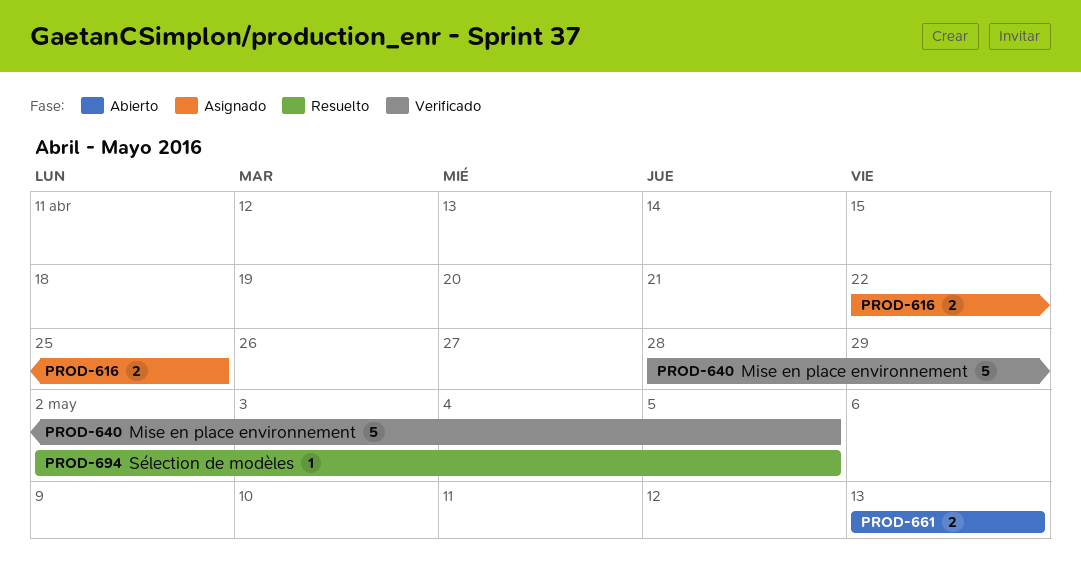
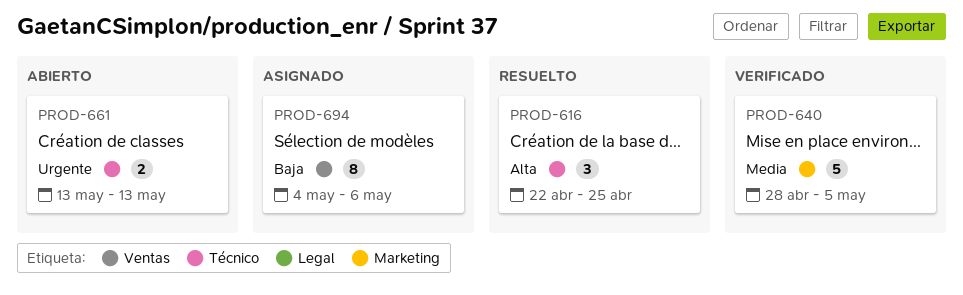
PROD-616, status: Asignado -> Resuelto
PROD-616, estimate: 2 -> 3
PROD-694, status: Resuelto -> Asignado
PROD-694, estimate: 1 -> 8
PROD-694, start: May 2 -> May 4
PROD-694, due: May 5 -> May 6

